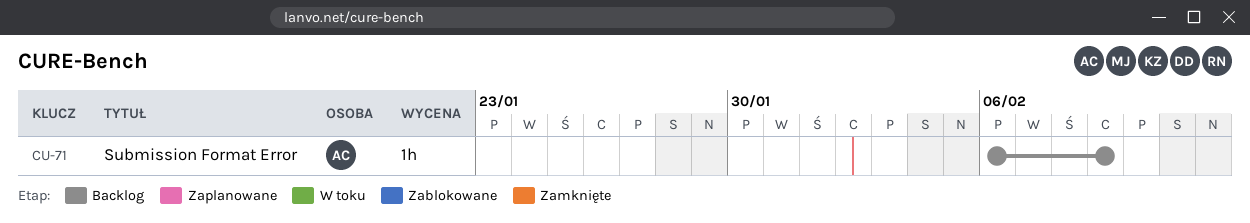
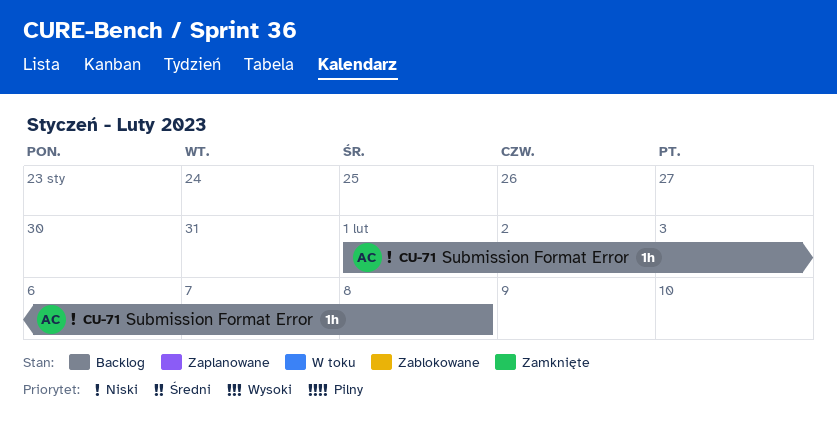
CU-71, start: Feb 6 -> Feb 1
CU-71, due: Feb 9 -> Feb 8

